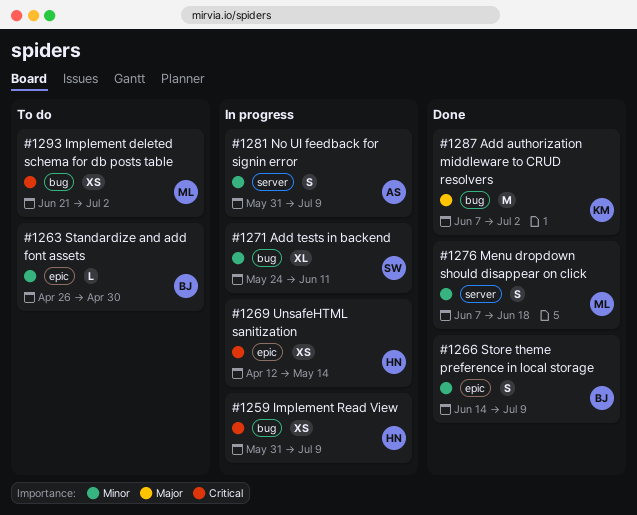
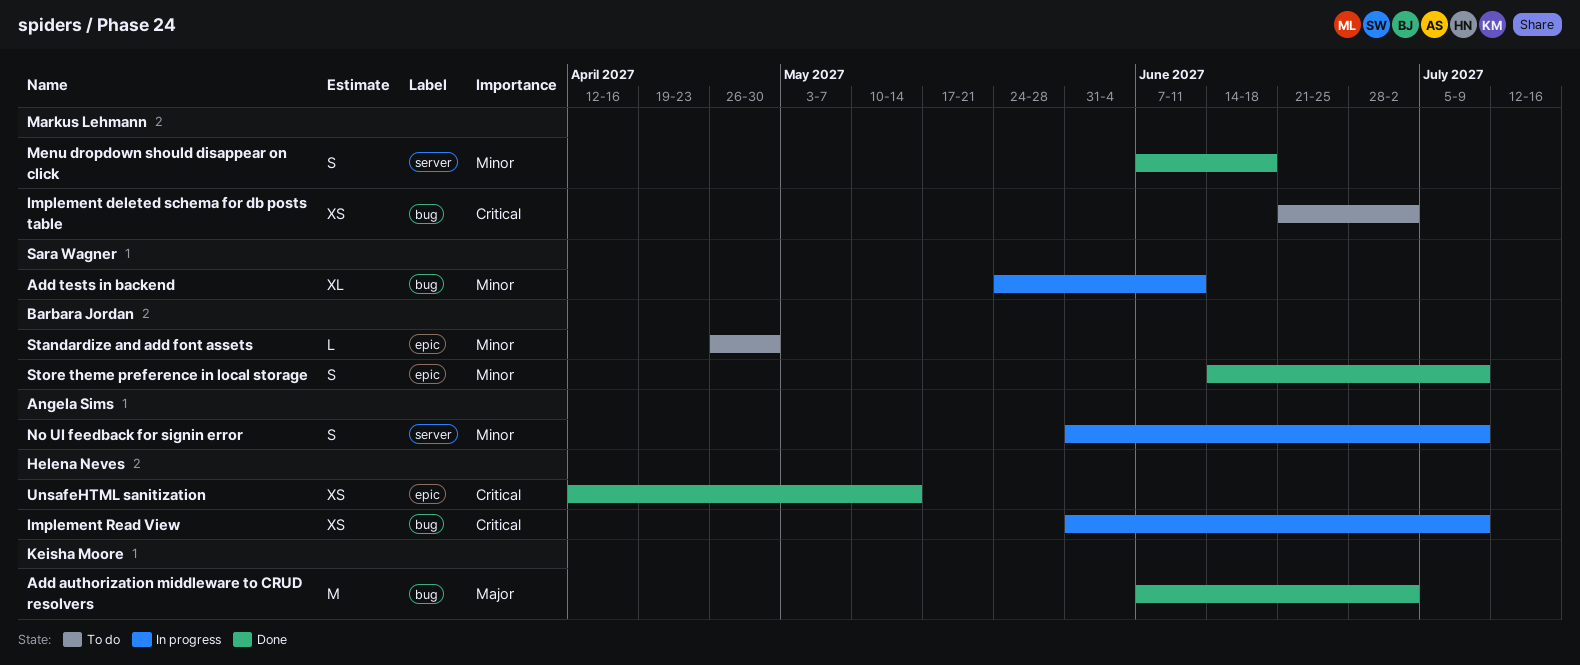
UnsafeHTML sanitization, status: In progress -> Done

